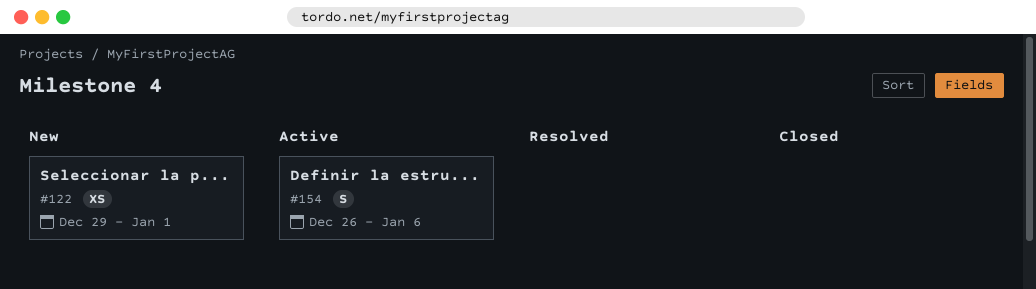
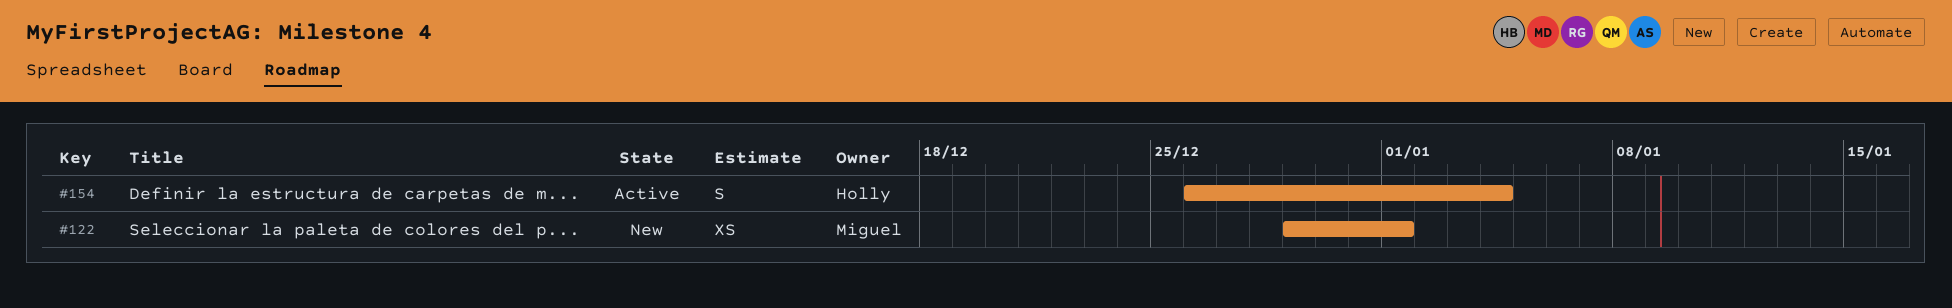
#154, due: Jan 6 -> Jan 4

